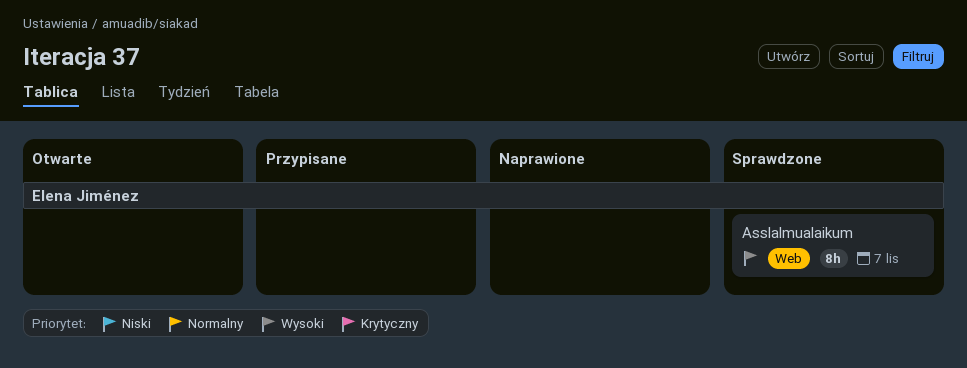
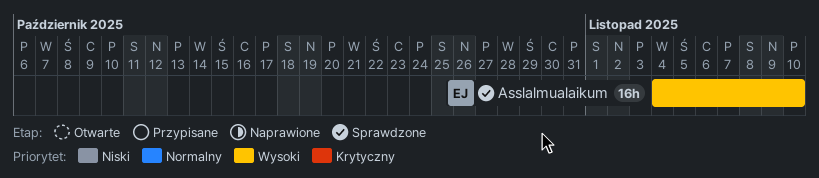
Asslalmualaikum, estimate: 8h -> 16h
Asslalmualaikum, due: Nov 7 -> Nov 10

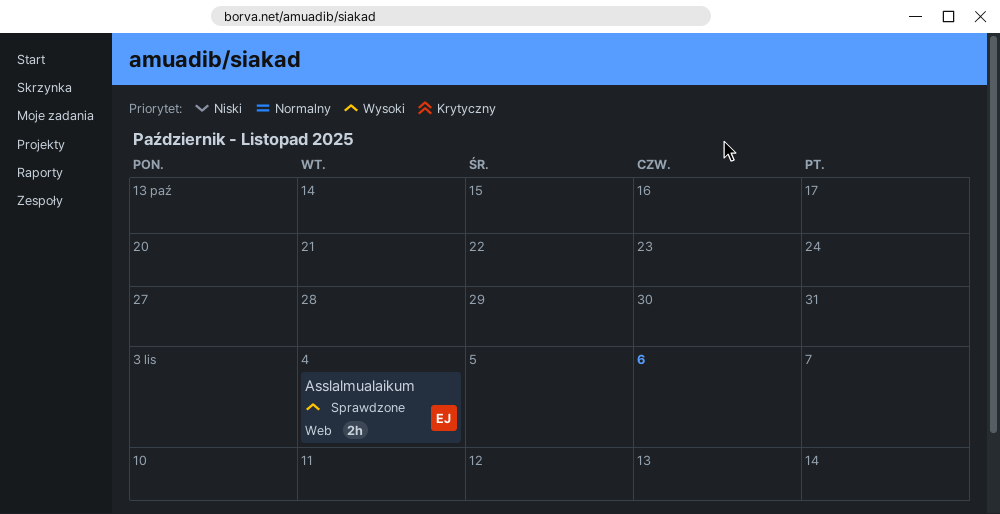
Asslalmualaikum, estimate: 16h -> 2h
Asslalmualaikum, due: Nov 10 -> Nov 4

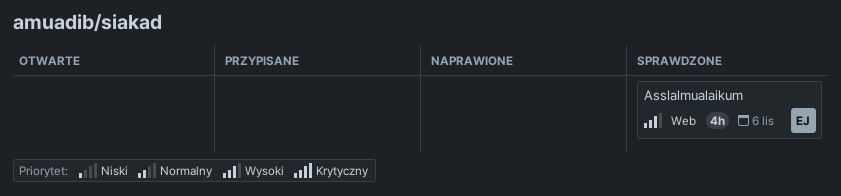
Asslalmualaikum, estimate: 2h -> 4h
Asslalmualaikum, due: Nov 4 -> Nov 6

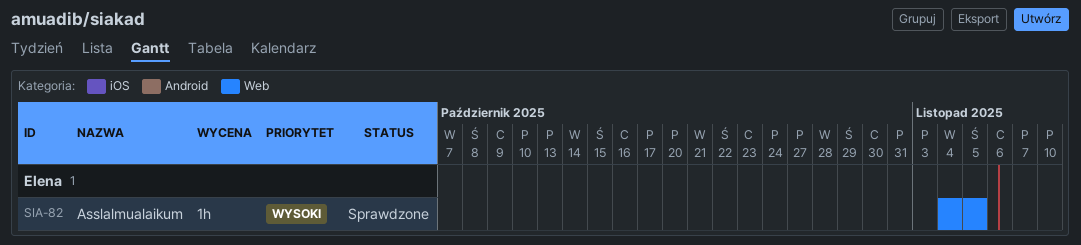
Asslalmualaikum, estimate: 4h -> 1h
Asslalmualaikum, due: Nov 6 -> Nov 5

